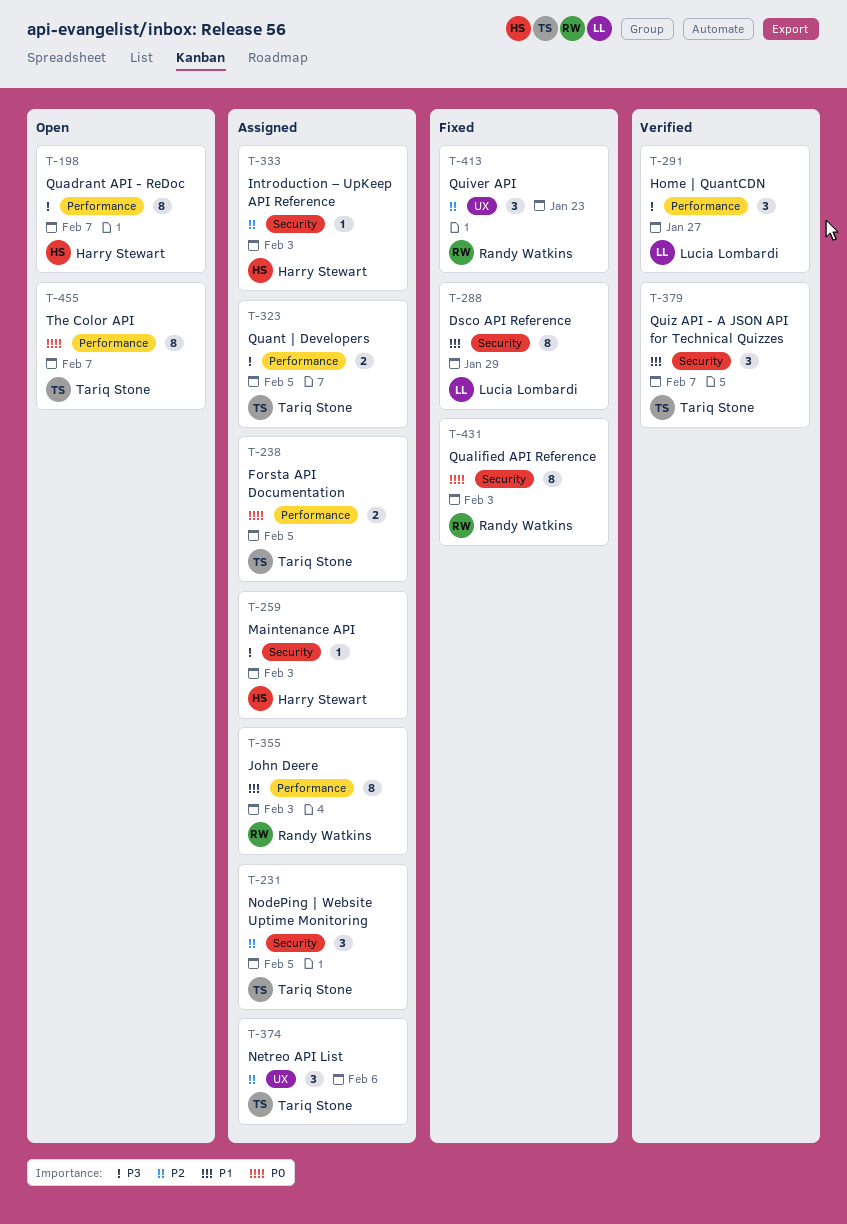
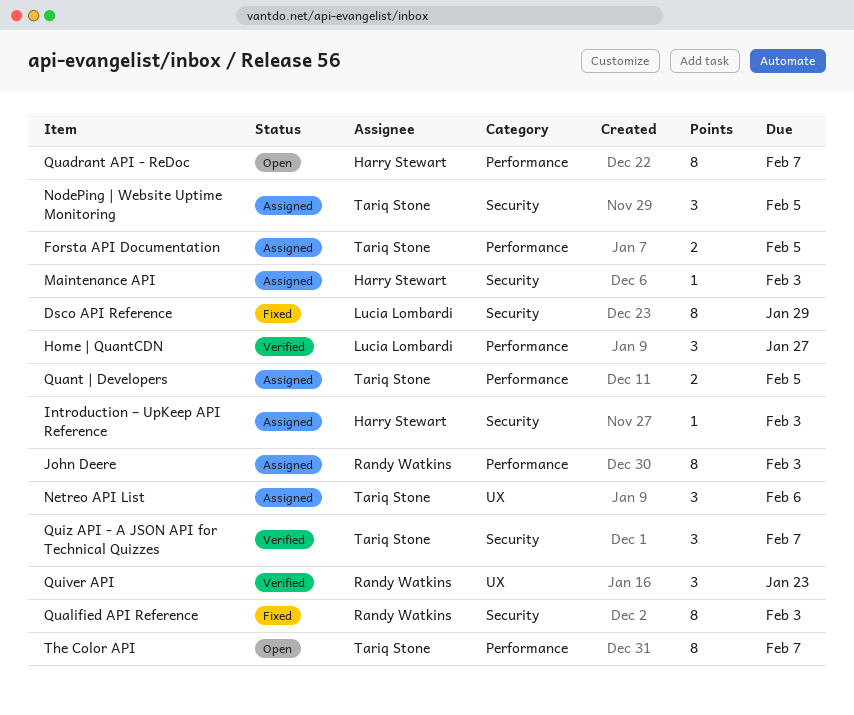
Quiver API, status: Fixed -> Verified

